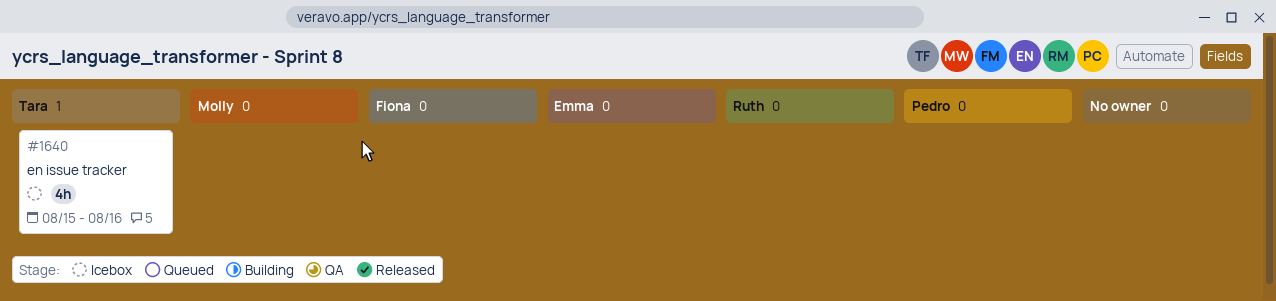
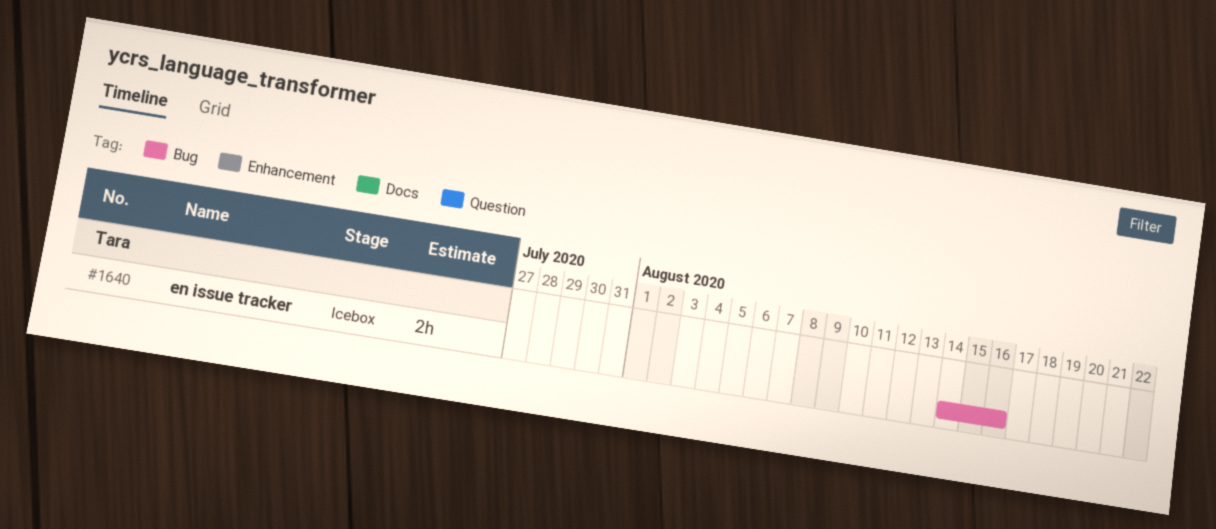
#1640, estimate: 4h -> 2h
#1640, start: Aug 15 -> Aug 14

